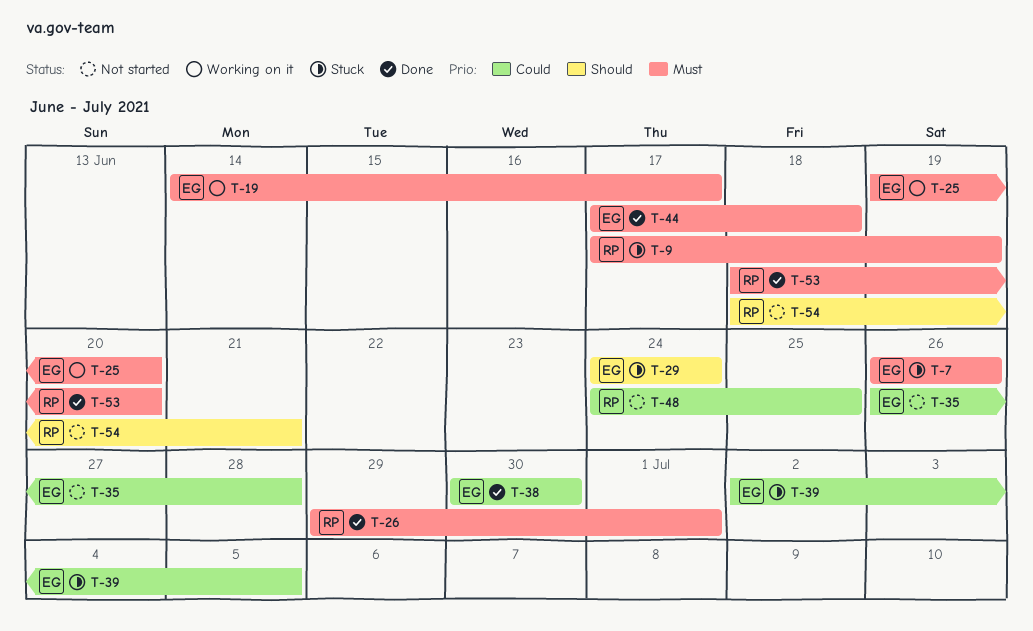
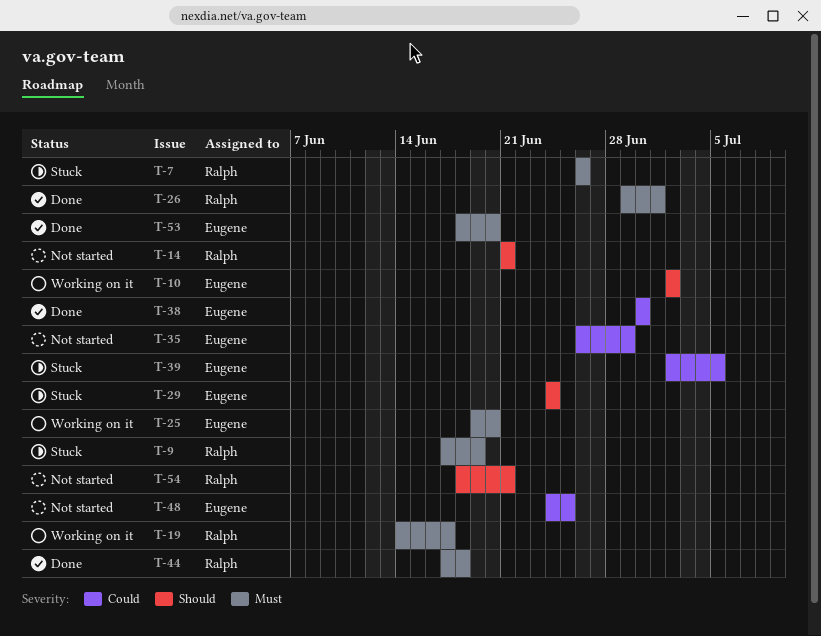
T-7, owner: Eugene -> Ralph
T-10: none -> present
T-14: none -> present
T-19, owner: Eugene -> Ralph
T-35, due: Jun 28 -> Jun 29
T-44, owner: Eugene -> Ralph
T-48, owner: Ralph -> Eugene
T-53, owner: Ralph -> Eugene

